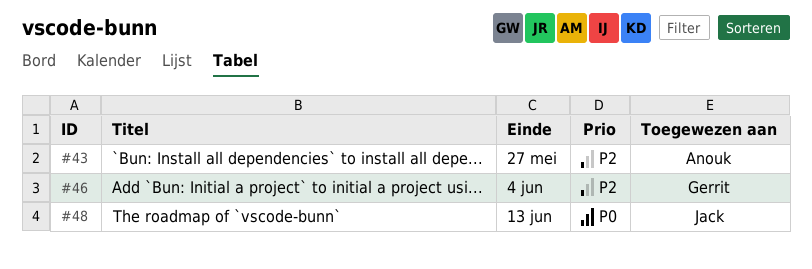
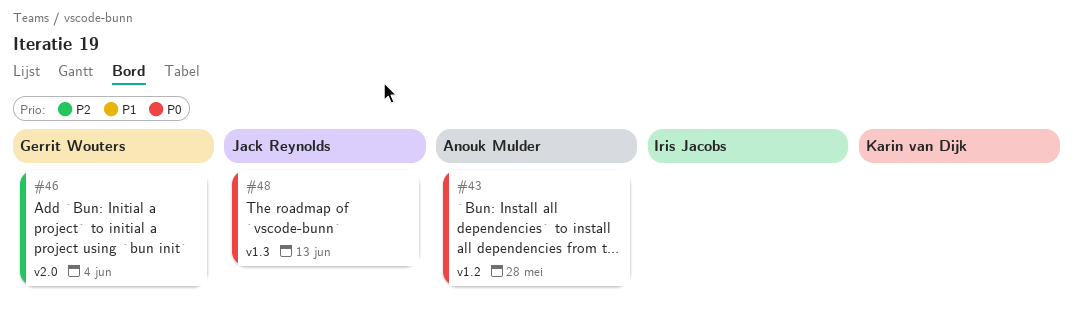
#43, priority: P2 -> P0
#43, due: May 27 -> May 28

